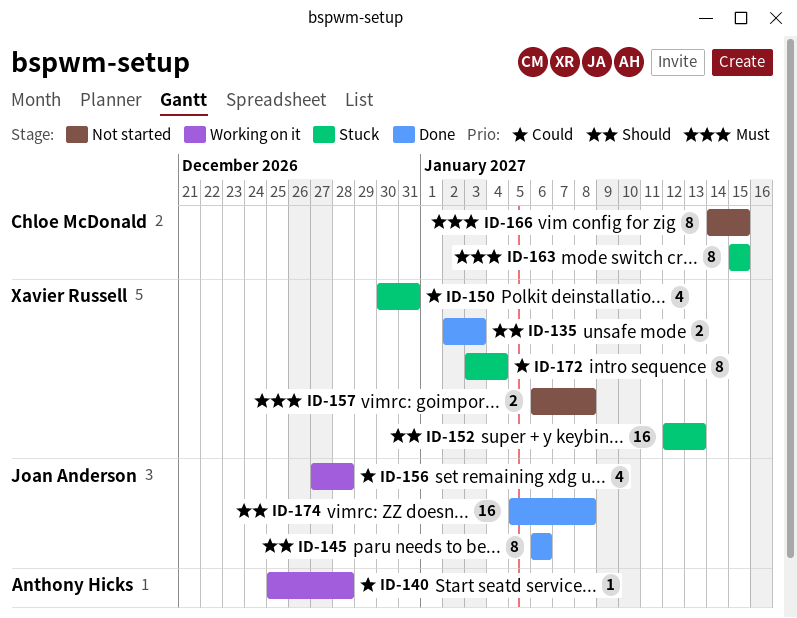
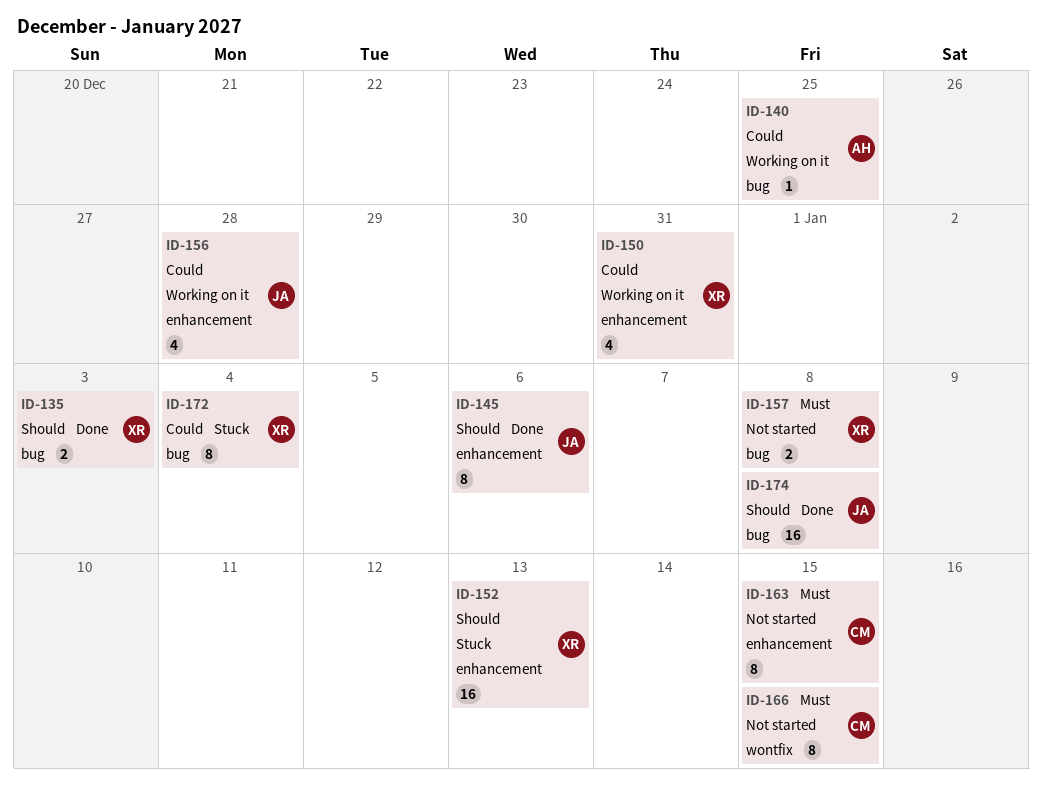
ID-140, due: Dec 28 -> Dec 25
ID-150, status: Stuck -> Working on it
ID-163, status: Stuck -> Not started

